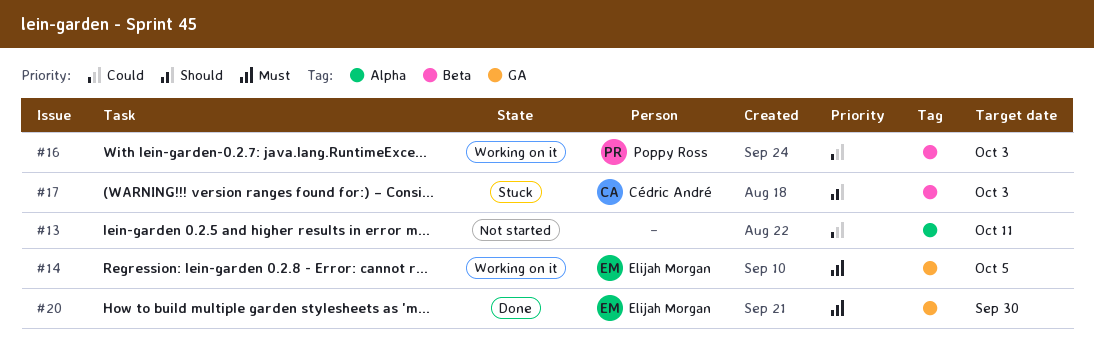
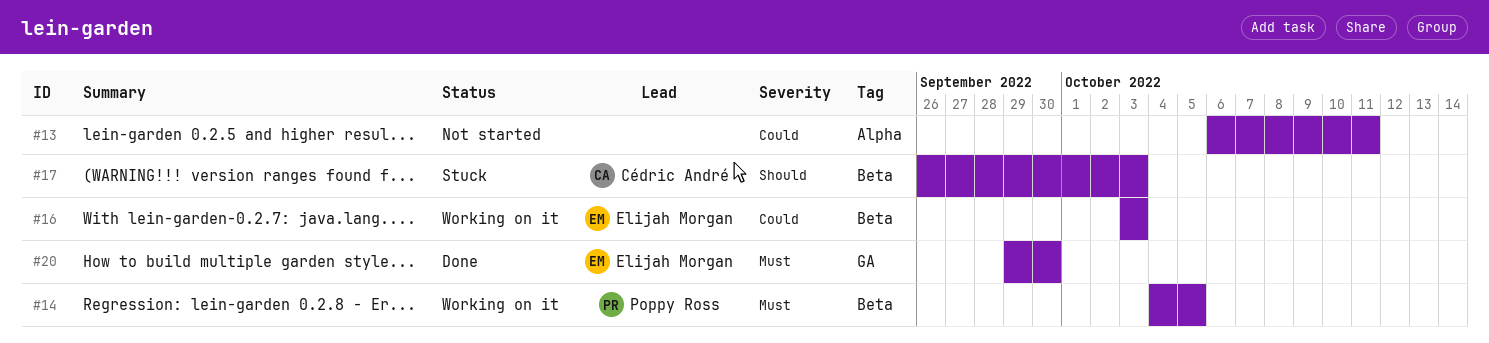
#14, owner: Elijah Morgan -> Poppy Ross
#14, label: GA -> Beta
#16, owner: Poppy Ross -> Elijah Morgan

